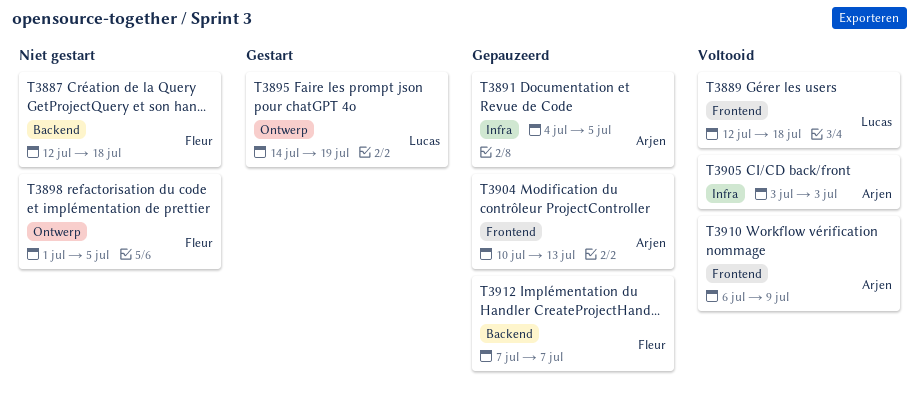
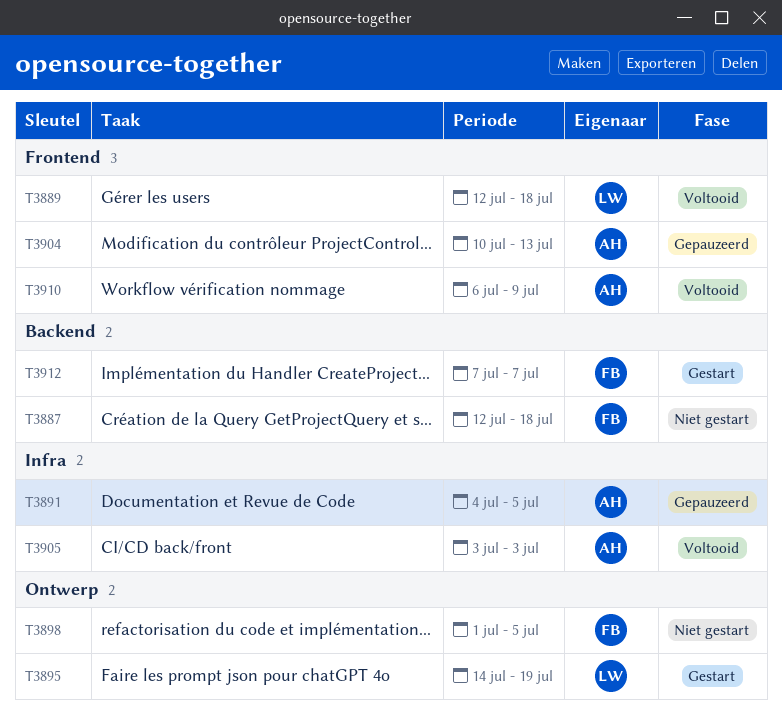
T3912, status: Gepauzeerd -> Gestart

